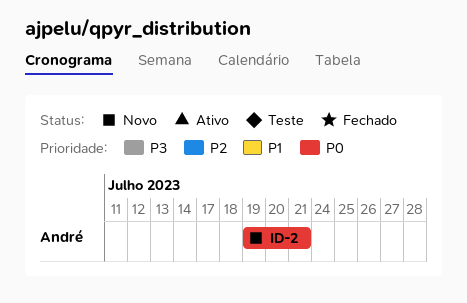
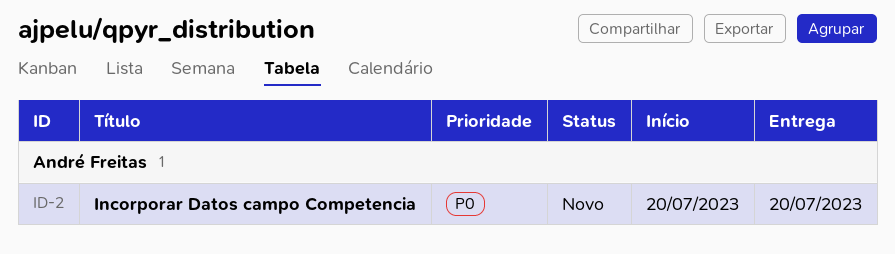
ID-2, start: Jul 19 -> Jul 20
ID-2, due: Jul 21 -> Jul 20

